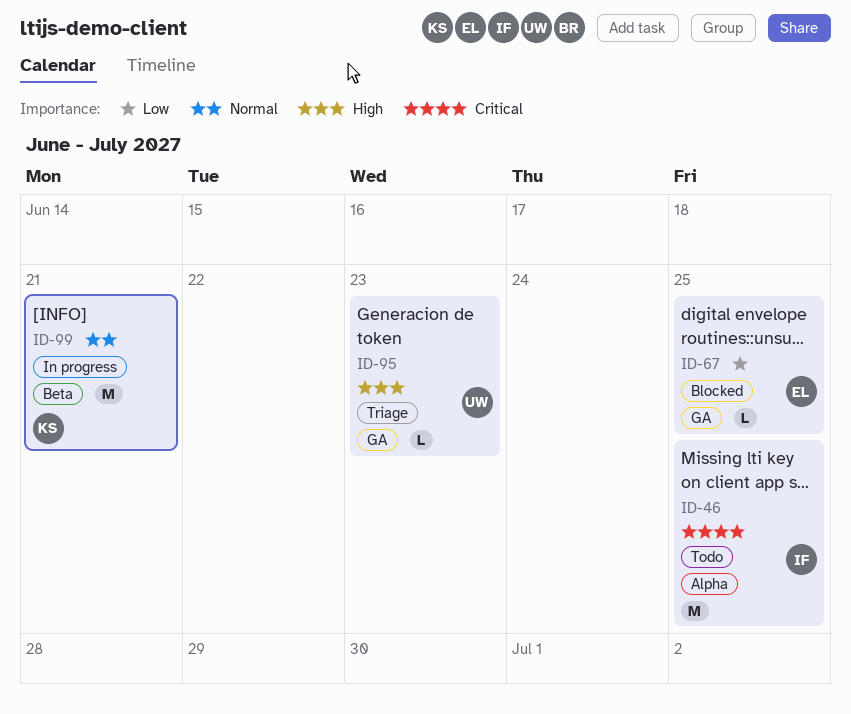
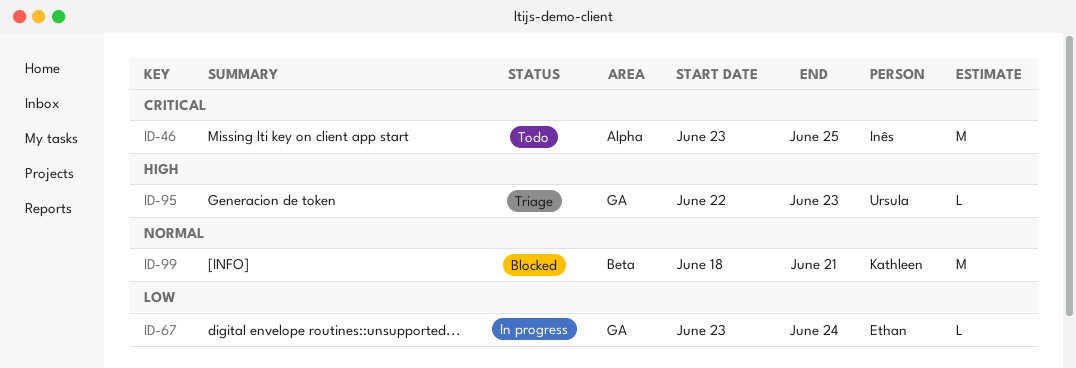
ID-67, status: Blocked -> In progress
ID-67, due: Jun 25 -> Jun 24
ID-99, status: In progress -> Blocked

